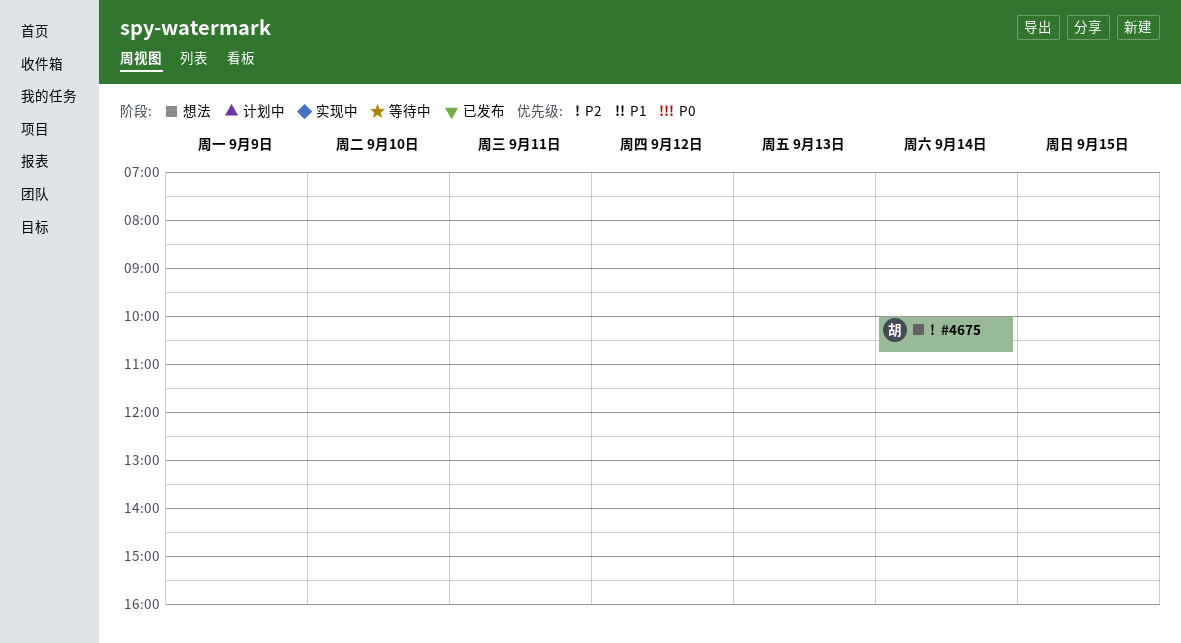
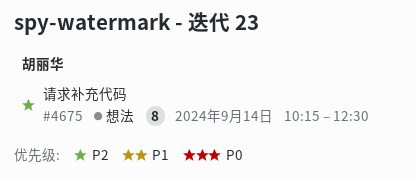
#4675, begins: 10:00 -> 10:15
#4675, ends: 10:45 -> 12:30

